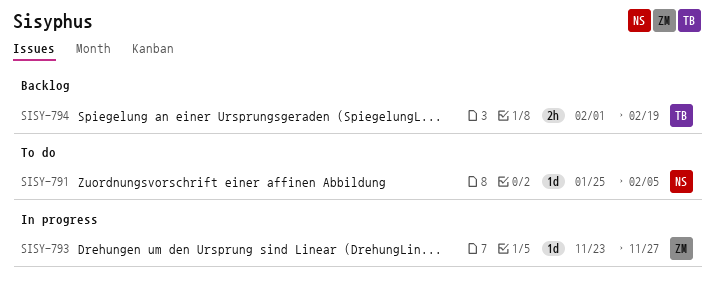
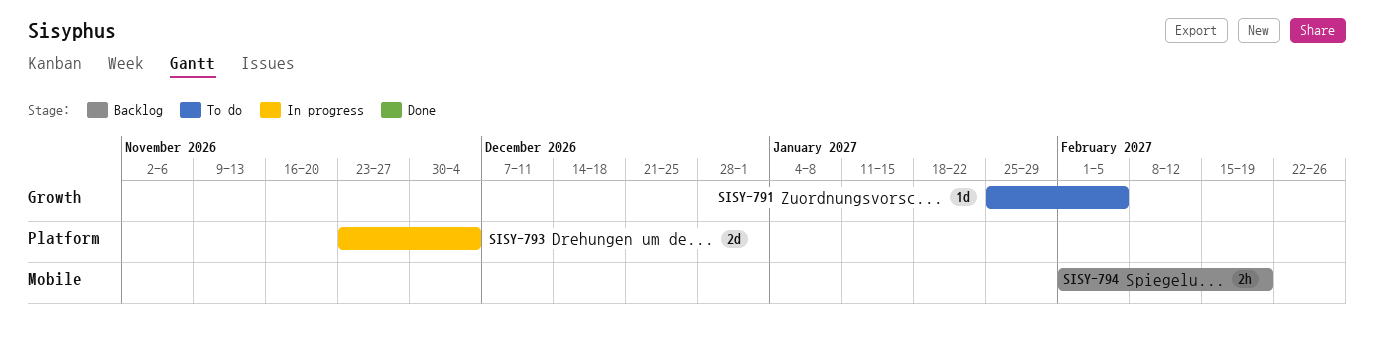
SISY-793, estimate: 1d -> 2d
SISY-793, due: Nov 27 -> Dec 4

